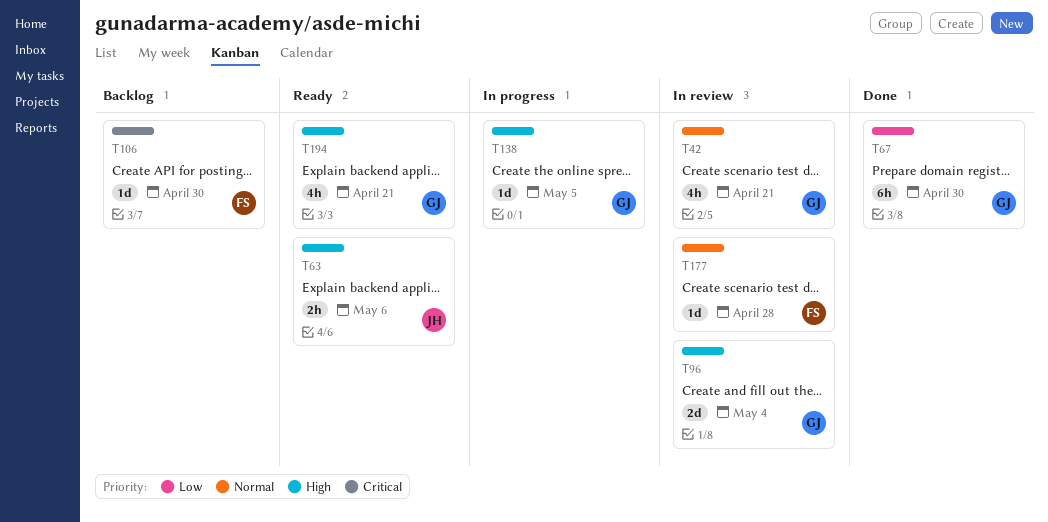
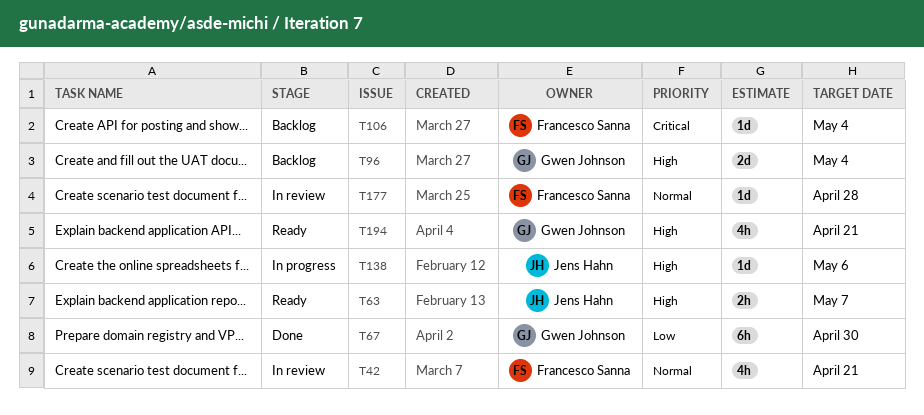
T42, owner: Gwen Johnson -> Francesco Sanna
T63, due: May 6 -> May 7
T96, status: In review -> Backlog
T106, due: Apr 30 -> May 4
T138, owner: Gwen Johnson -> Jens Hahn
T138, due: May 5 -> May 6

